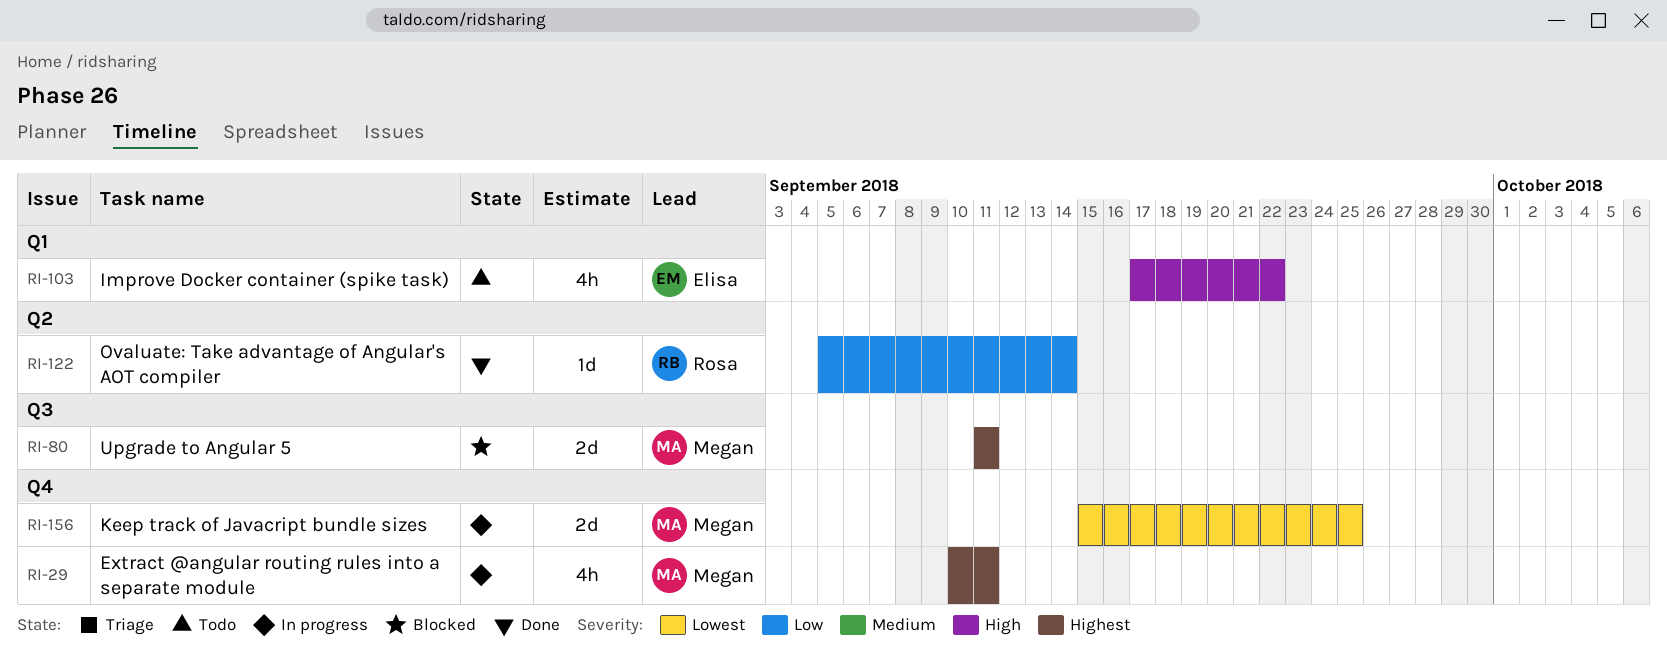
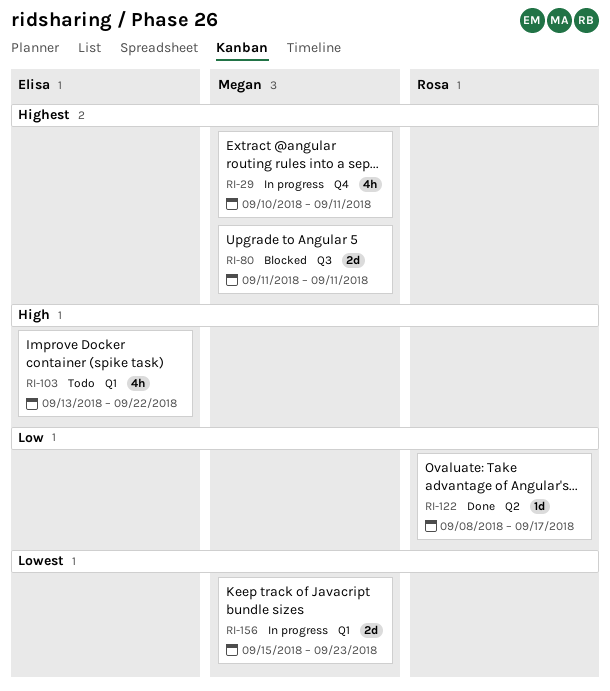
RI-103, start: Sep 17 -> Sep 13
RI-122, start: Sep 5 -> Sep 8
RI-122, due: Sep 14 -> Sep 17
RI-156, label: Q4 -> Q1
RI-156, due: Sep 25 -> Sep 23

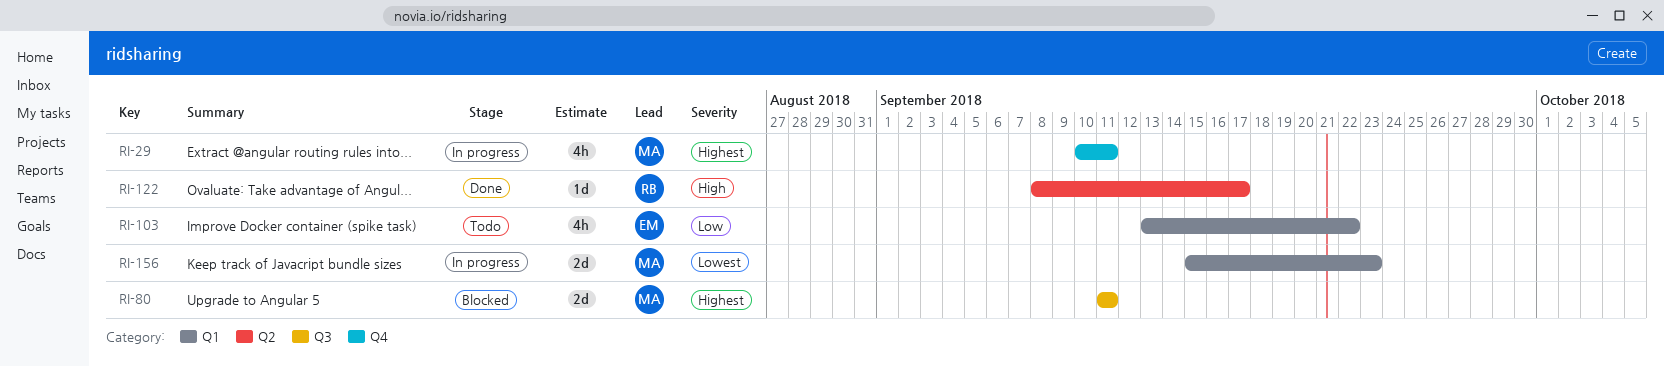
RI-103, priority: High -> Low
RI-122, priority: Low -> High

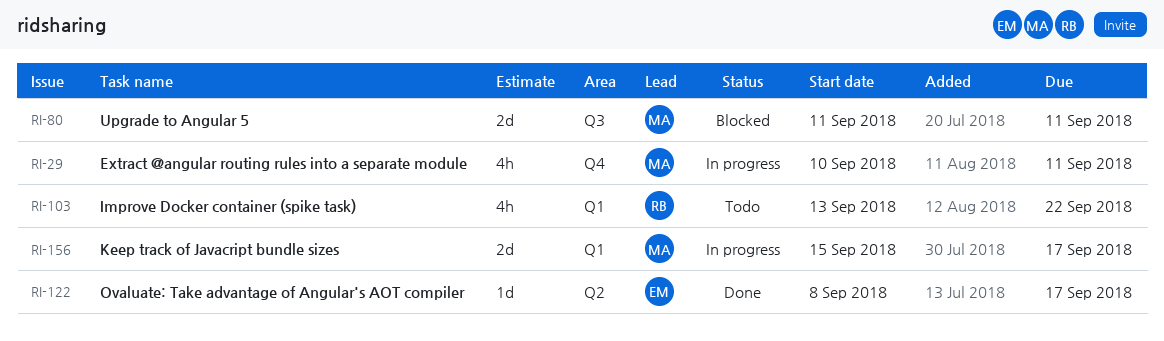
RI-103, owner: EM -> RB
RI-122, owner: RB -> EM
RI-156, due: Sep 23 -> Sep 17

